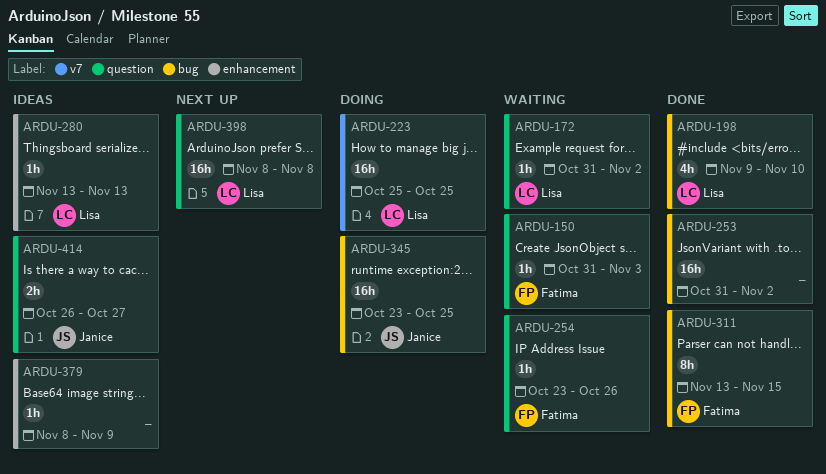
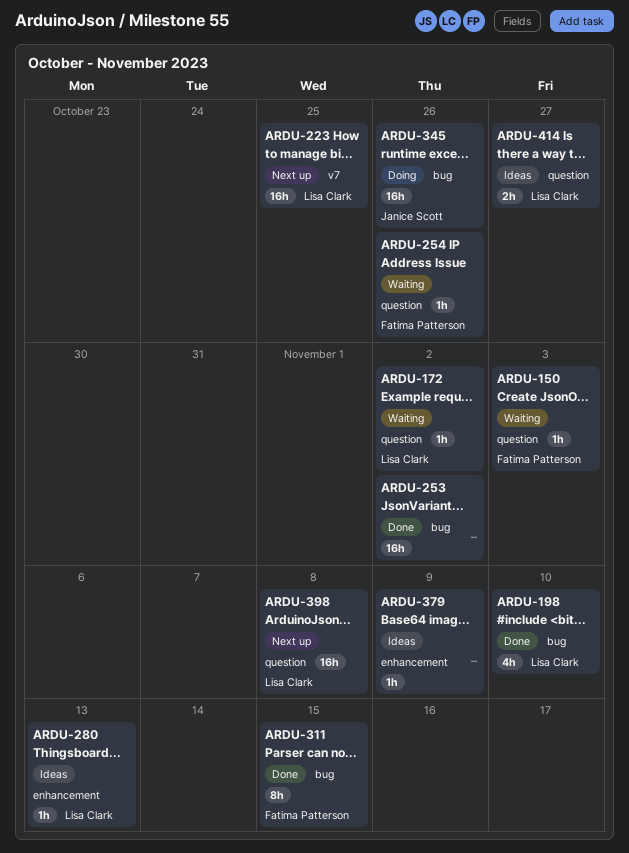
ARDU-223, status: Doing -> Next up
ARDU-345, due: Oct 25 -> Oct 26
ARDU-414, owner: Janice Scott -> Lisa Clark

